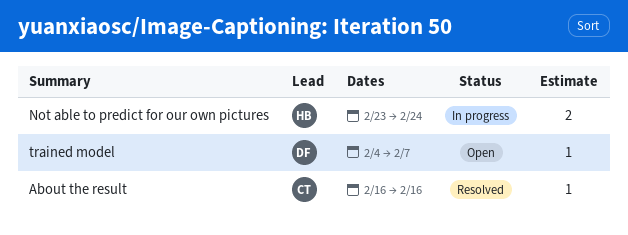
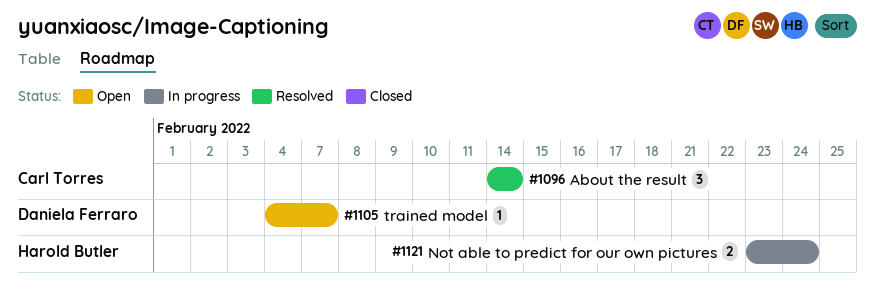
About the result, estimate: 1 -> 3
About the result, start: Feb 16 -> Feb 14
About the result, due: Feb 16 -> Feb 14

